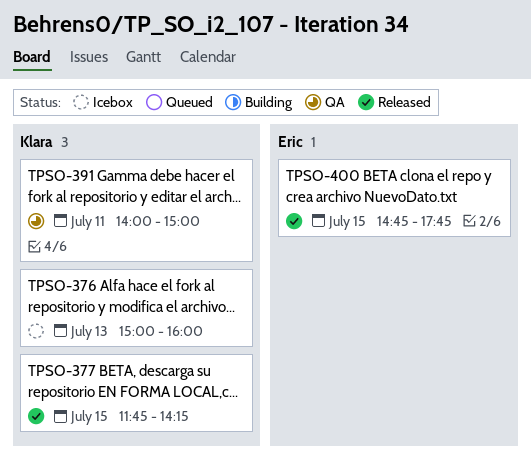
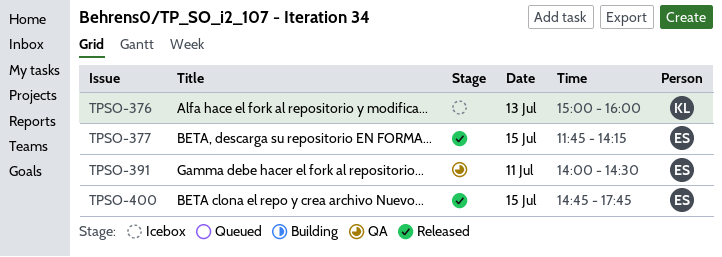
TPSO-377, owner: Klara -> Eric
TPSO-391, owner: Klara -> Eric
TPSO-391, ends: 15:00 -> 14:30

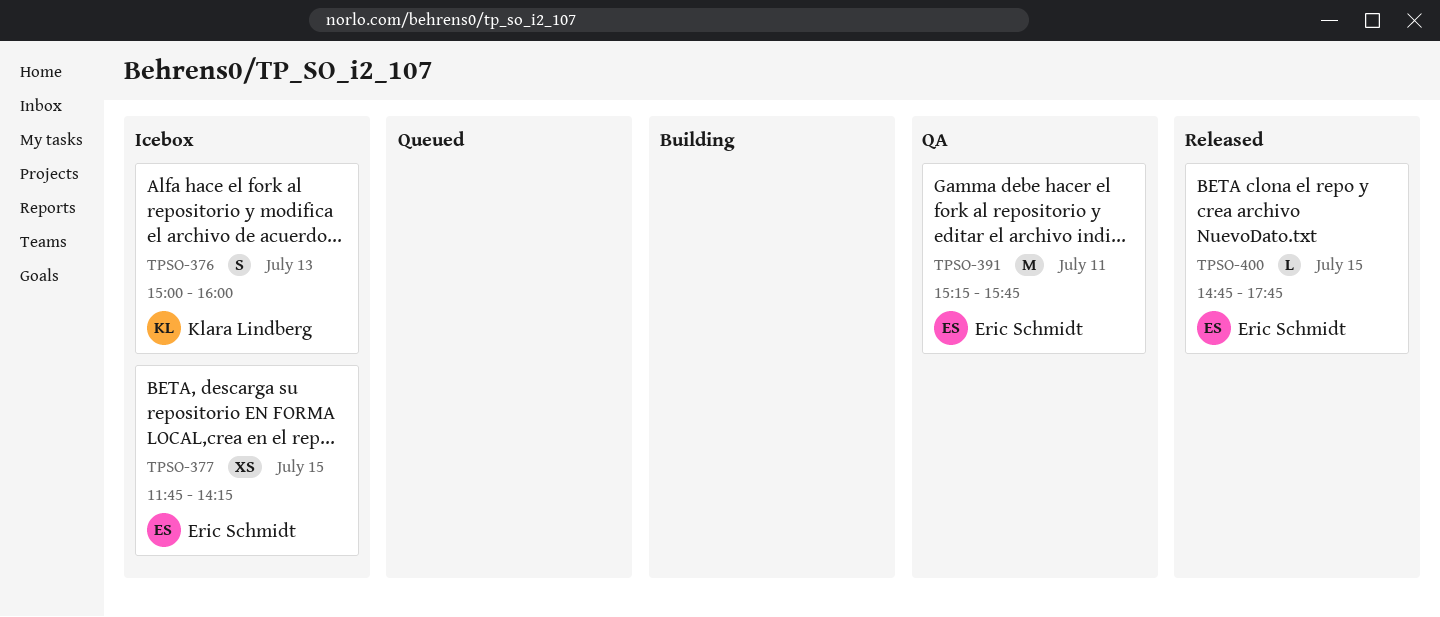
TPSO-377, status: Released -> Icebox
TPSO-391, begins: 14:00 -> 15:15
TPSO-391, ends: 14:30 -> 15:45

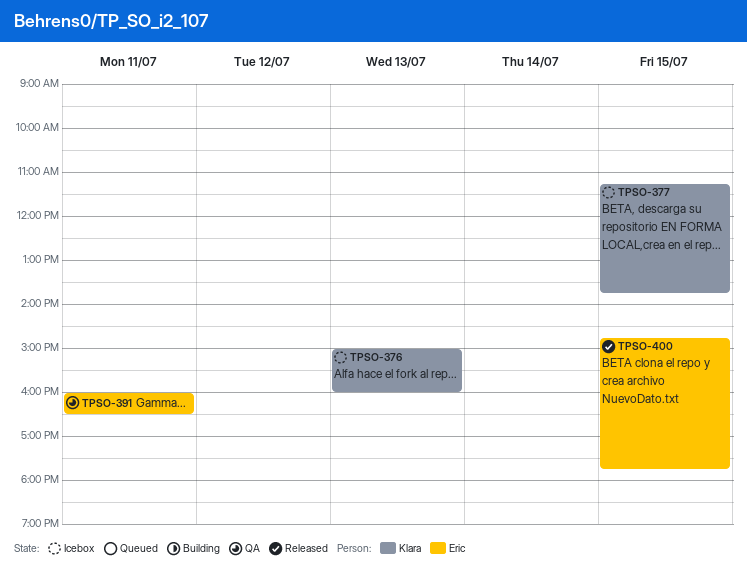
TPSO-377, owner: Eric Schmidt -> Klara Lindberg
TPSO-377, begins: 11:45 -> 11:15
TPSO-377, ends: 14:15 -> 13:45
TPSO-391, begins: 15:15 -> 16:00
TPSO-391, ends: 15:45 -> 16:30

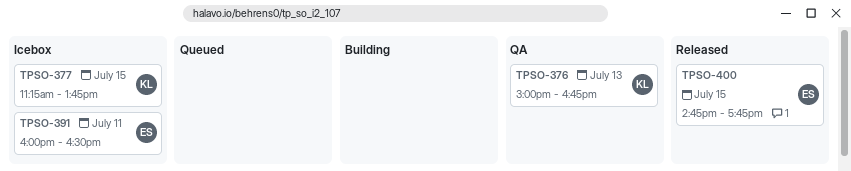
TPSO-376, status: Icebox -> QA
TPSO-376, ends: 16:00 -> 16:45
TPSO-391, status: QA -> Icebox

